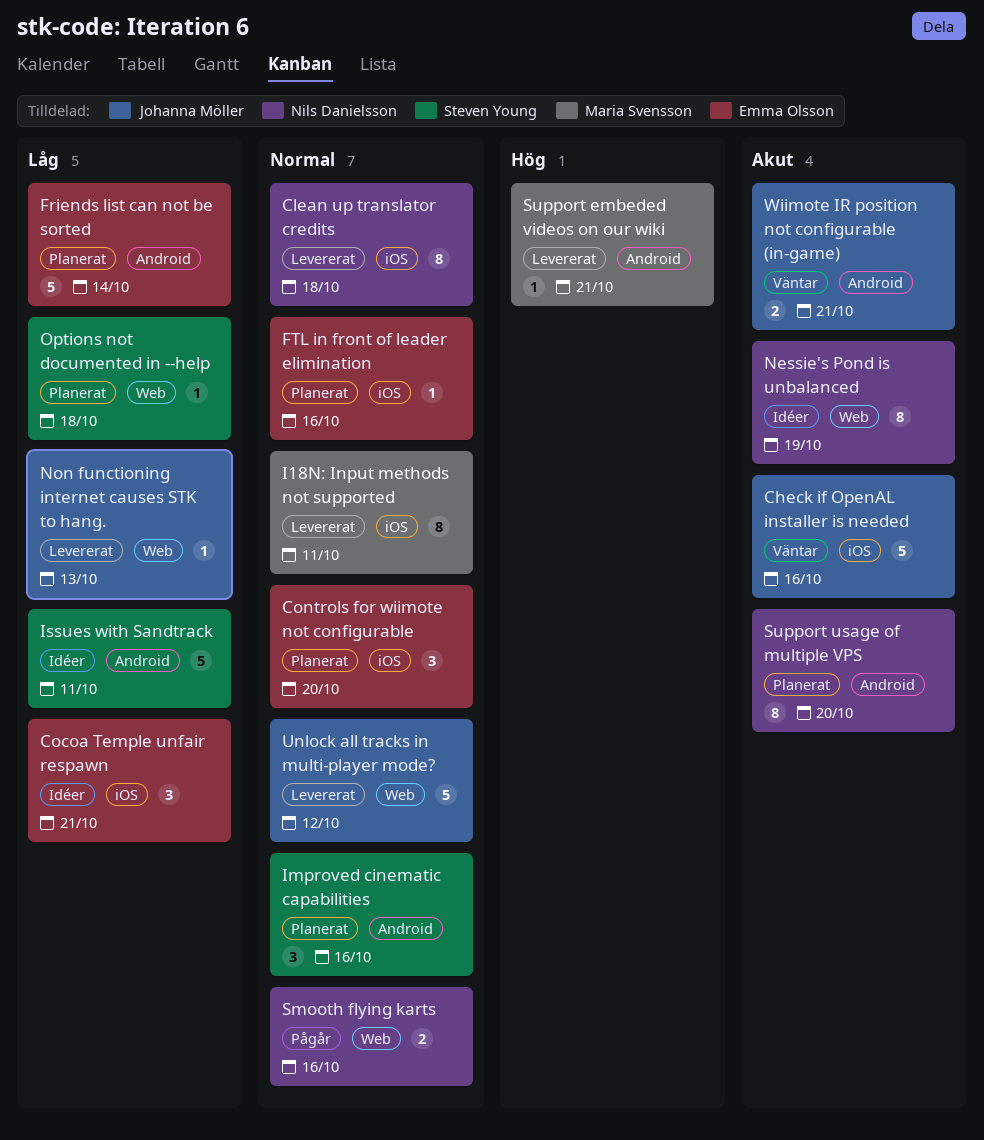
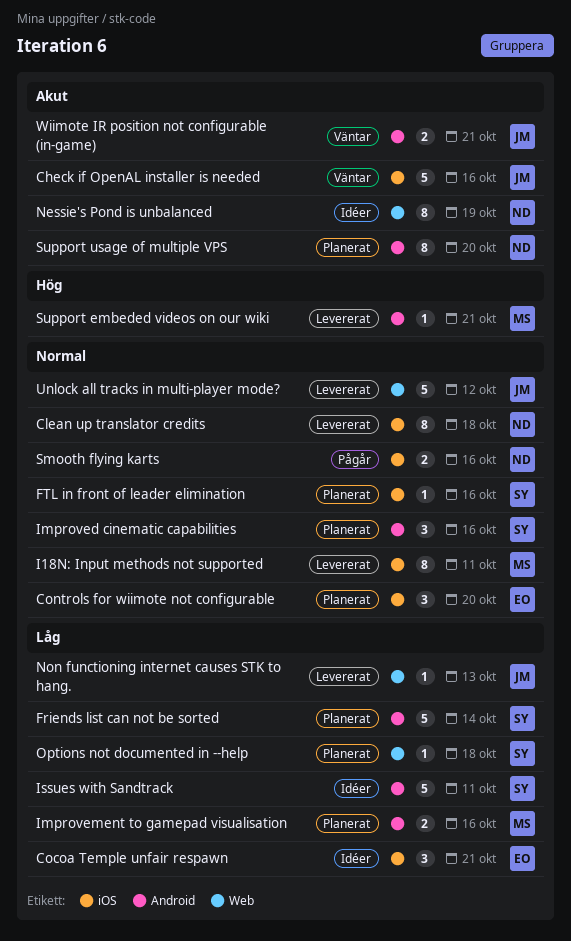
Friends list can not be sorted, owner: Emma Olsson -> Steven Young
FTL in front of leader elimination, owner: Emma Olsson -> Steven Young
Improvement to gamepad visualisation: none -> present
Smooth flying karts, label: Web -> iOS

